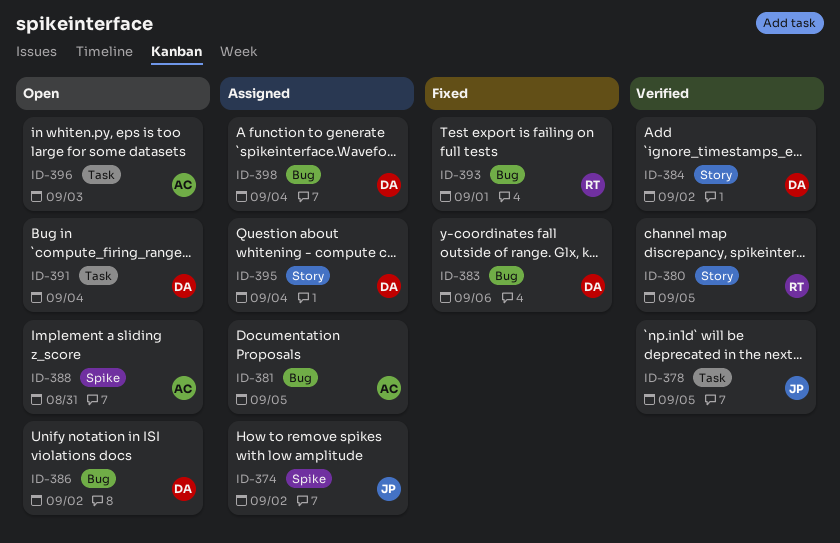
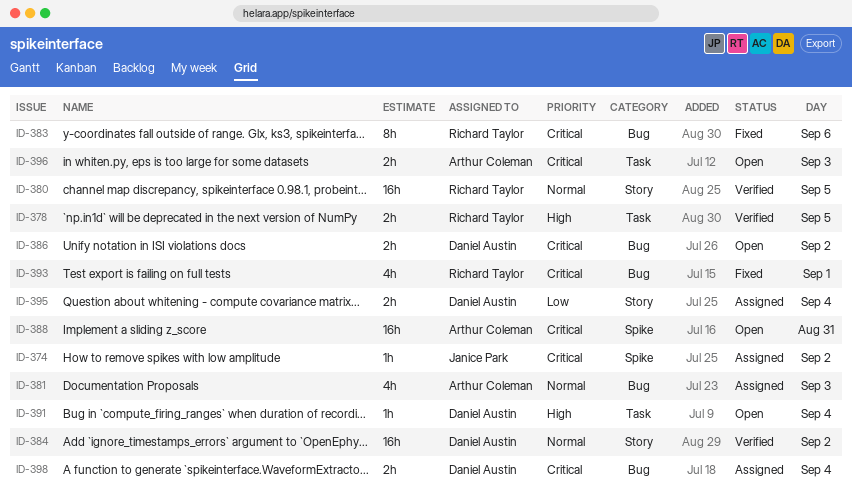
ID-378, owner: Janice Park -> Richard Taylor
ID-381, day: Sep 5 -> Sep 3
ID-383, owner: Daniel Austin -> Richard Taylor

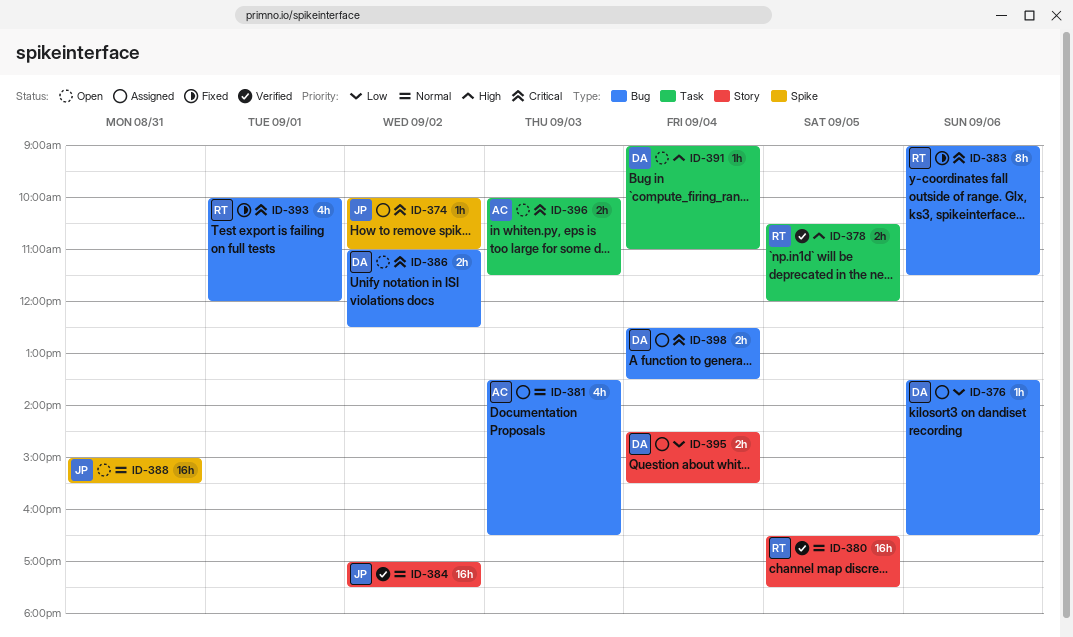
ID-376: none -> present
ID-384, owner: Daniel Austin -> Janice Park
ID-388, owner: Arthur Coleman -> Janice Park
ID-388, priority: Critical -> Normal

